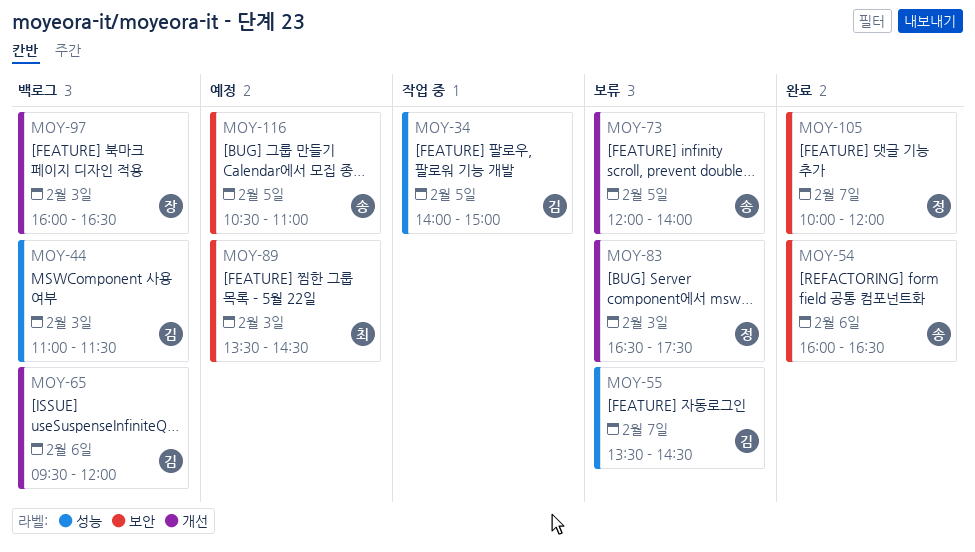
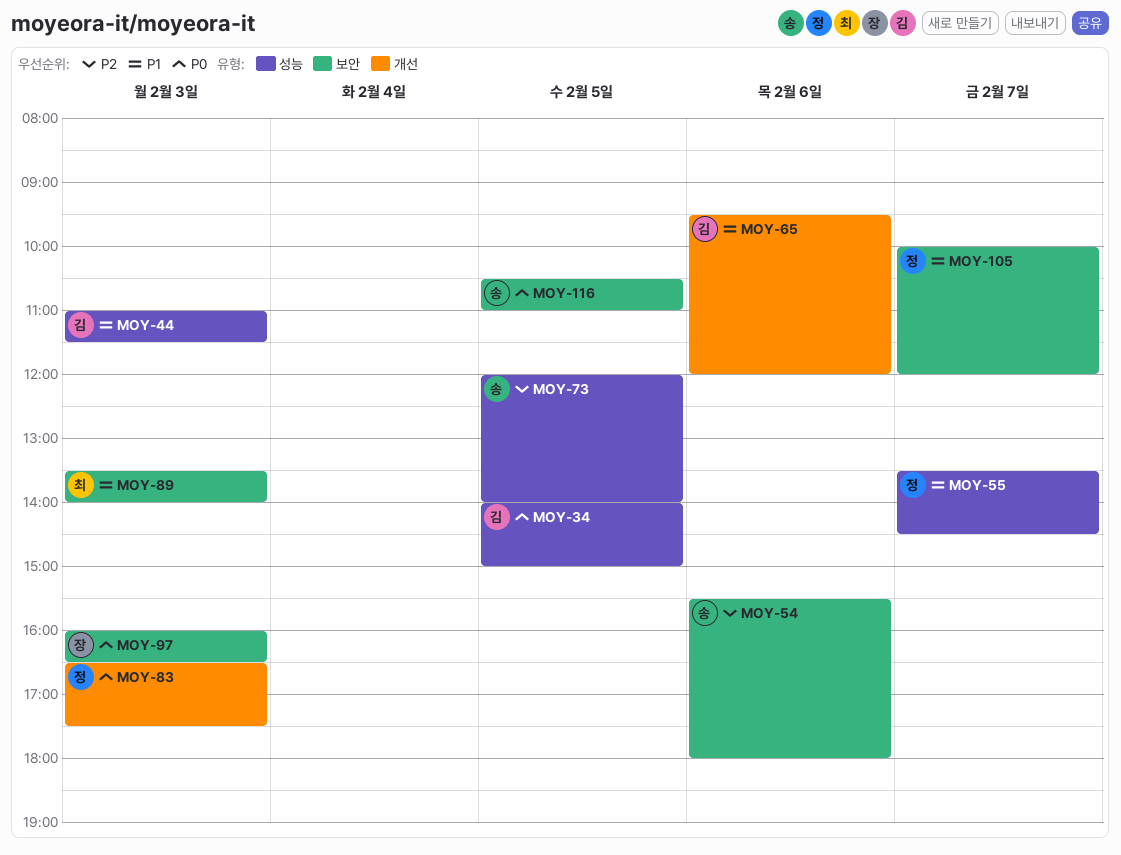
MOY-54, begins: 16:00 -> 15:30
MOY-54, ends: 16:30 -> 18:00
MOY-55, owner: 김 -> 정
MOY-73, label: 개선 -> 성능
MOY-89, ends: 14:30 -> 14:00
MOY-97, label: 개선 -> 보안

